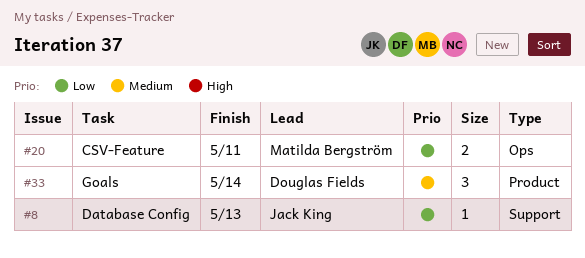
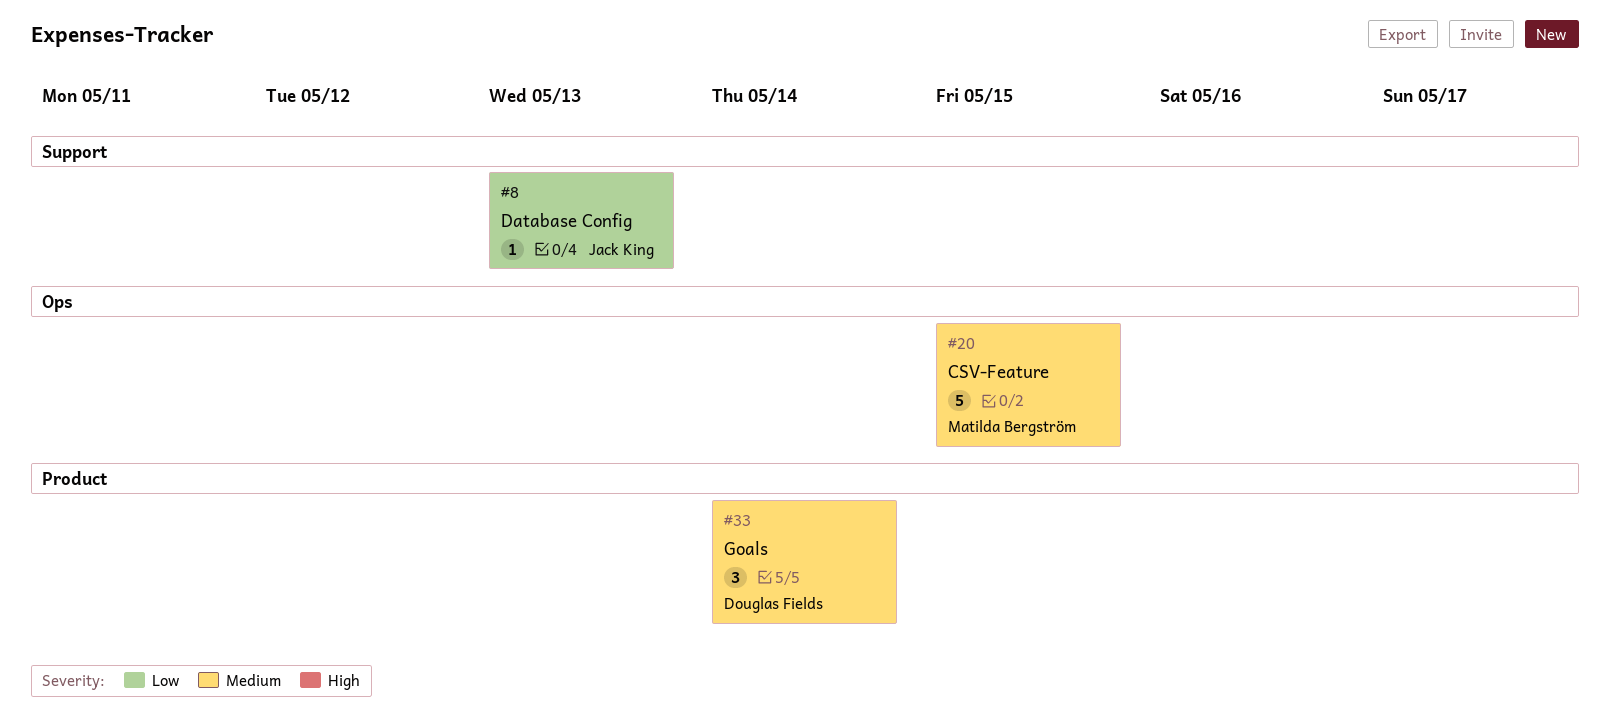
#20, priority: Low -> Medium
#20, estimate: 2 -> 5
#20, due: May 11 -> May 15

